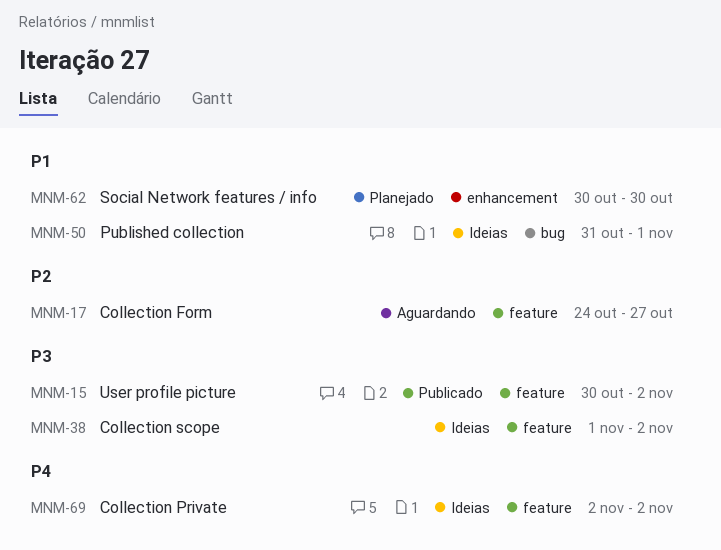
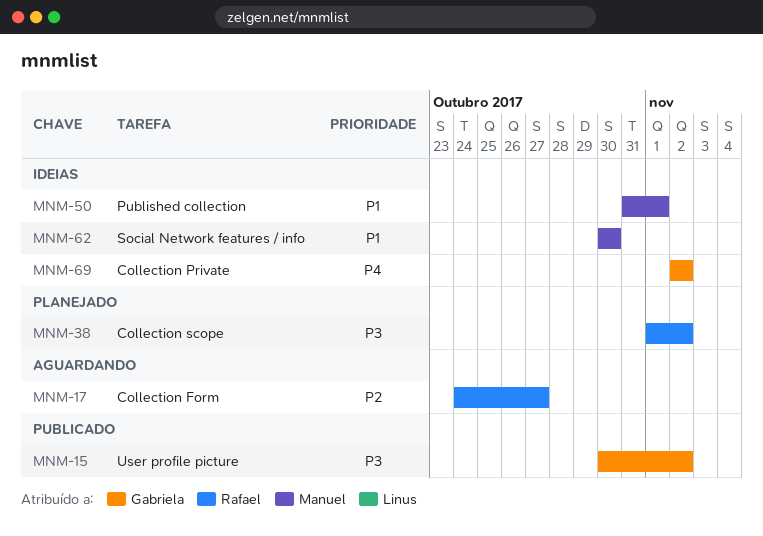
MNM-38, status: Ideias -> Planejado
MNM-62, status: Planejado -> Ideias

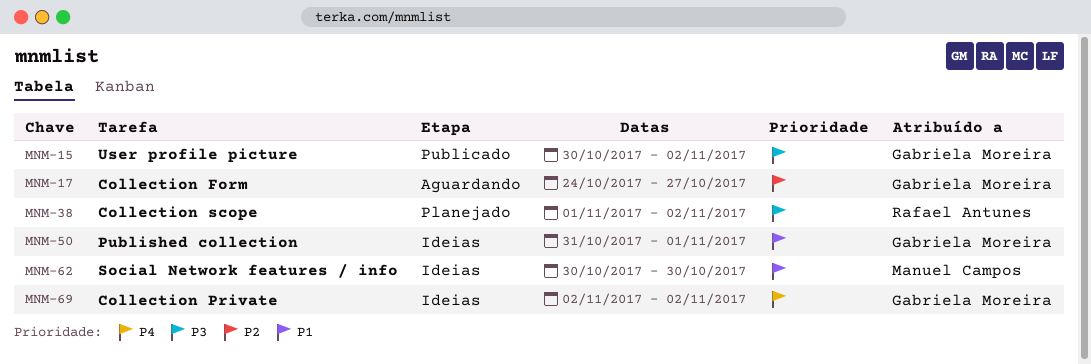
MNM-17, owner: Rafael Antunes -> Gabriela Moreira
MNM-50, owner: Manuel Campos -> Gabriela Moreira

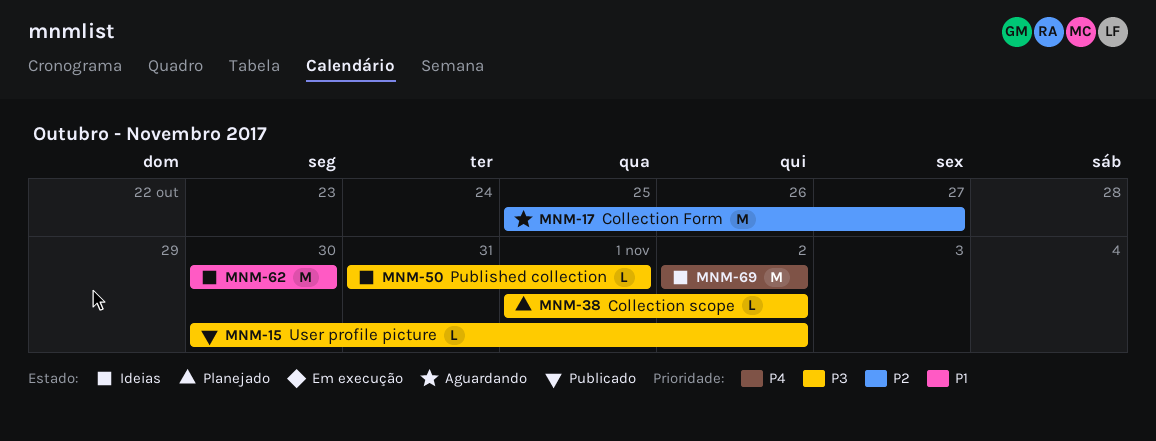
MNM-17, start: Oct 24 -> Oct 25
MNM-50, priority: P1 -> P3

